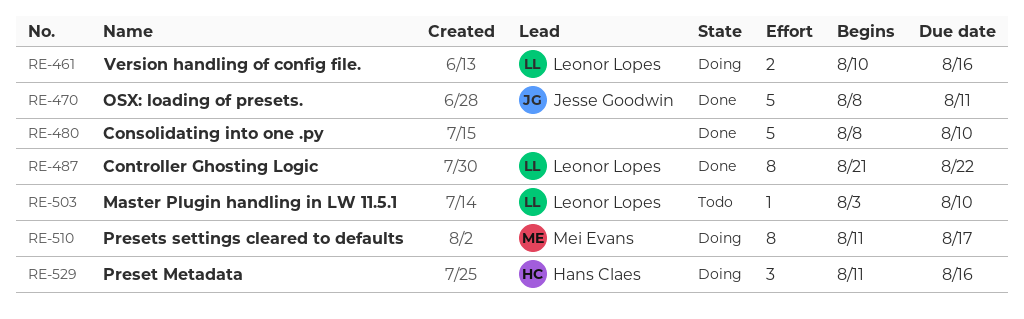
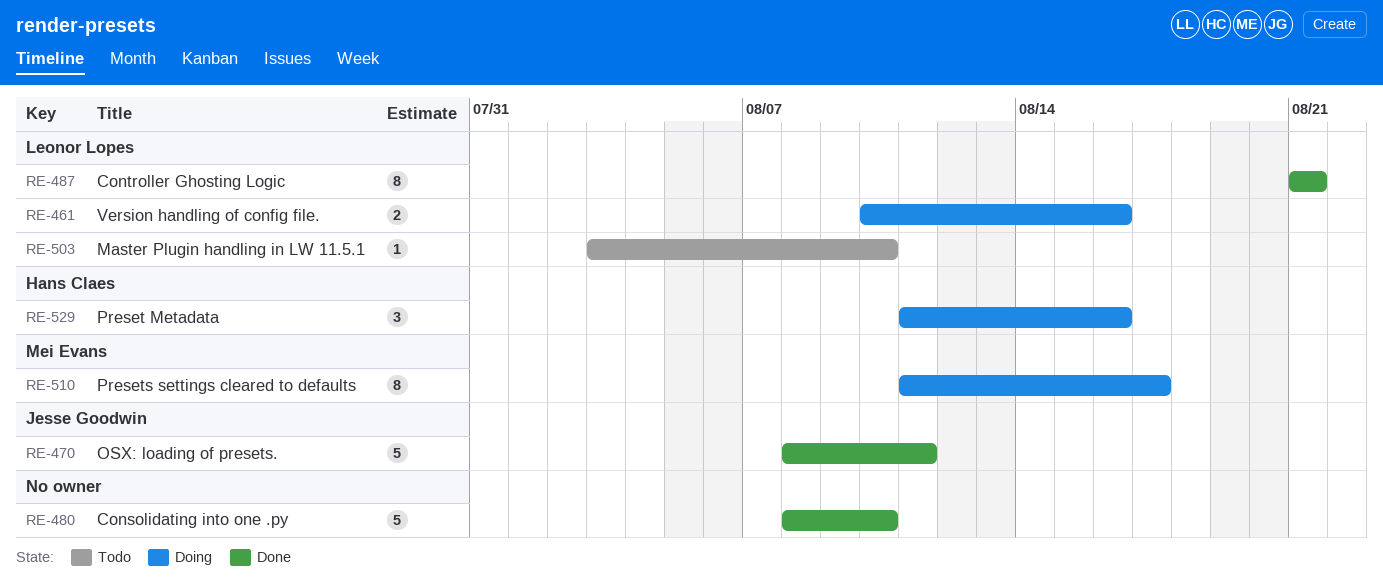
RE-487, due: Aug 22 -> Aug 21

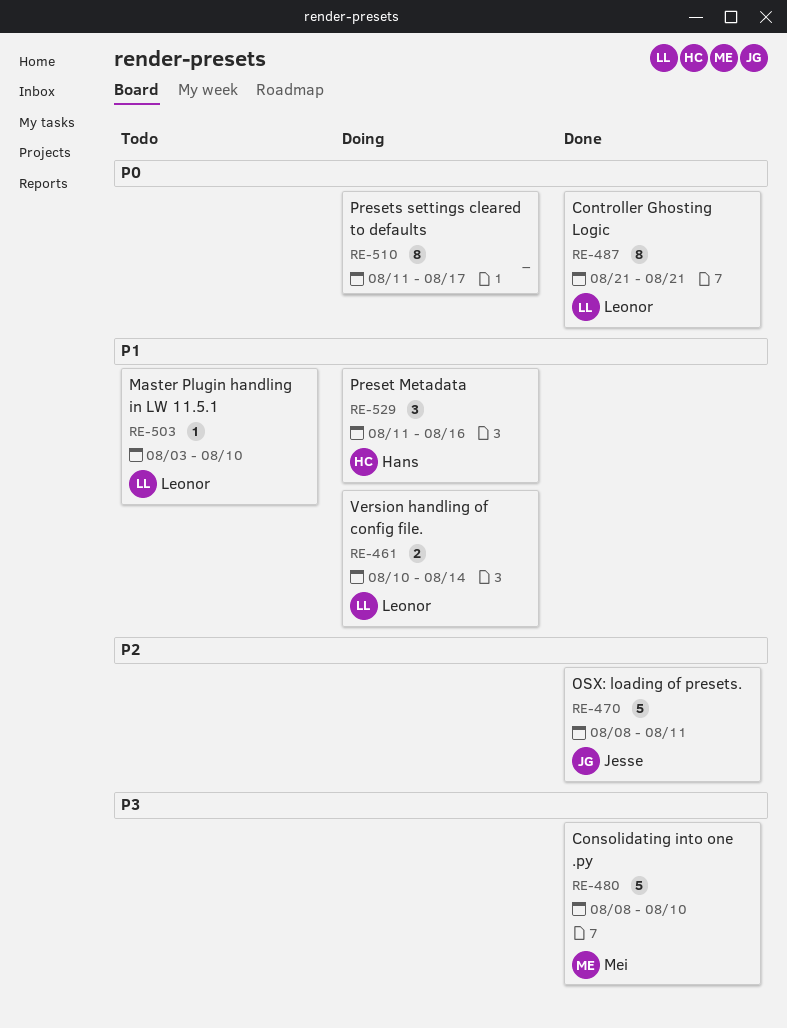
RE-461, due: Aug 16 -> Aug 14
RE-480, owner: none -> Mei Evans
RE-510, owner: Mei Evans -> none

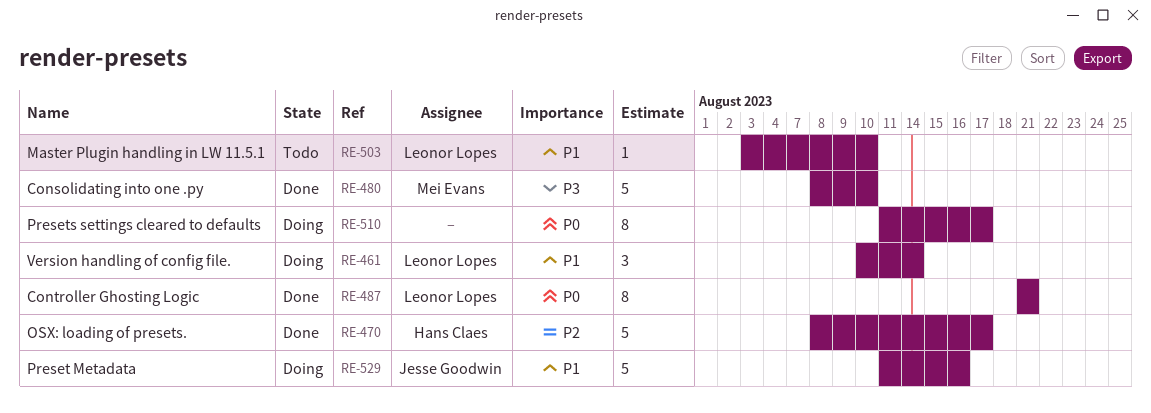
RE-461, estimate: 2 -> 3
RE-470, owner: Jesse Goodwin -> Hans Claes
RE-470, due: Aug 11 -> Aug 17
RE-529, owner: Hans Claes -> Jesse Goodwin
RE-529, estimate: 3 -> 5

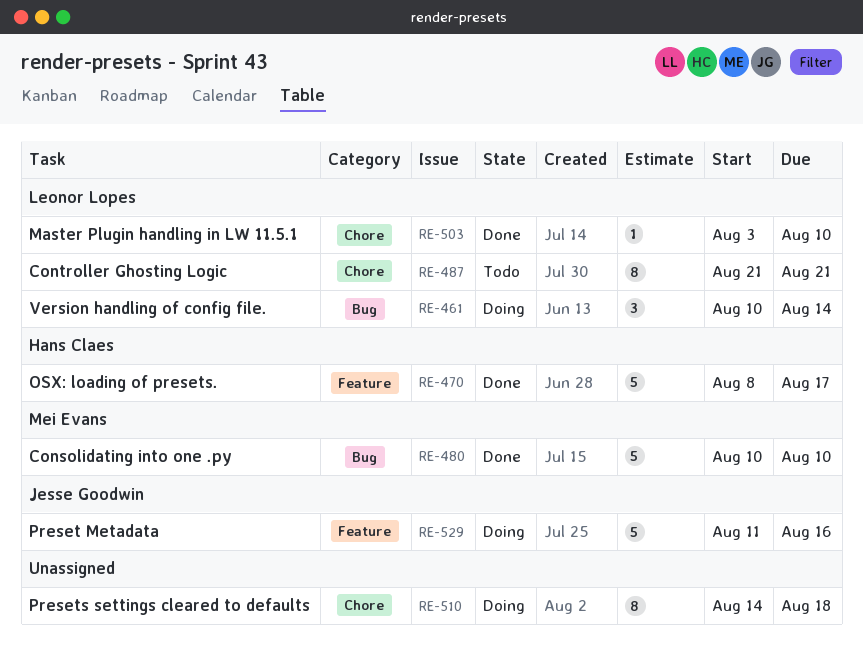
RE-480, start: Aug 8 -> Aug 10
RE-487, status: Done -> Todo
RE-503, status: Todo -> Done
RE-510, start: Aug 11 -> Aug 14
RE-510, due: Aug 17 -> Aug 18

